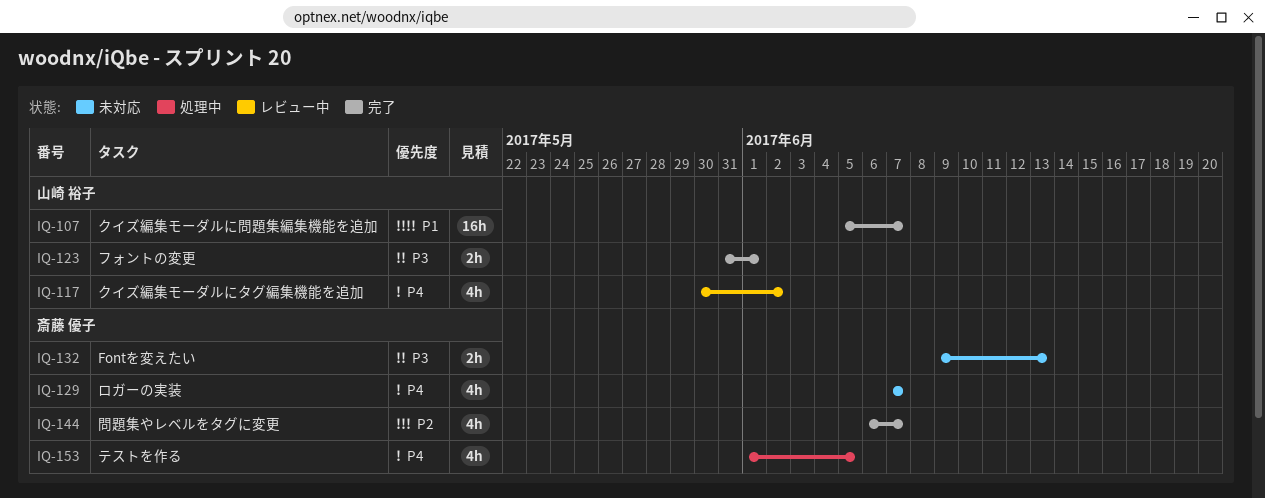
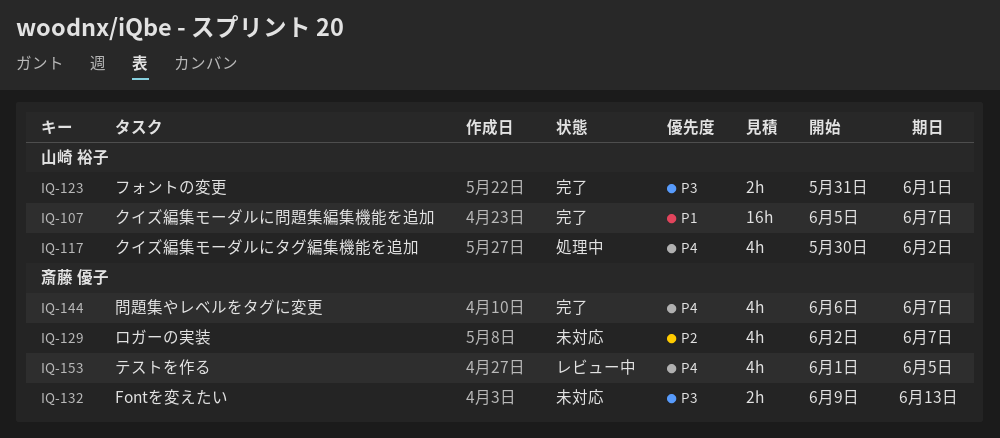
IQ-117, status: レビュー中 -> 処理中
IQ-129, priority: P4 -> P2
IQ-129, start: Jun 7 -> Jun 2
IQ-144, priority: P2 -> P4
IQ-153, status: 処理中 -> レビュー中

